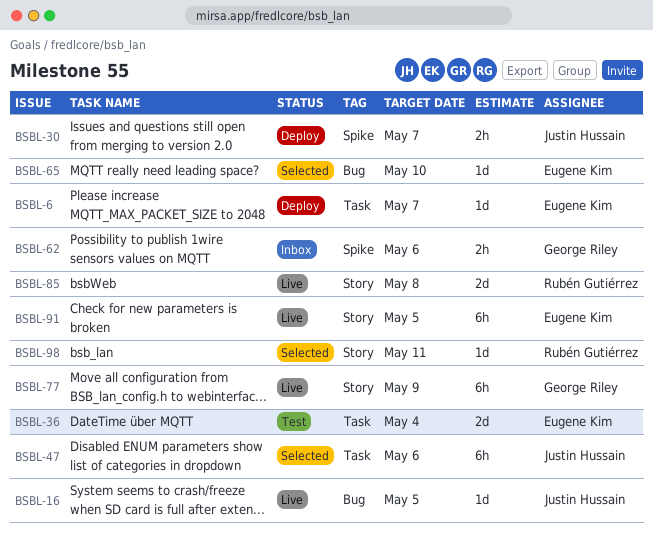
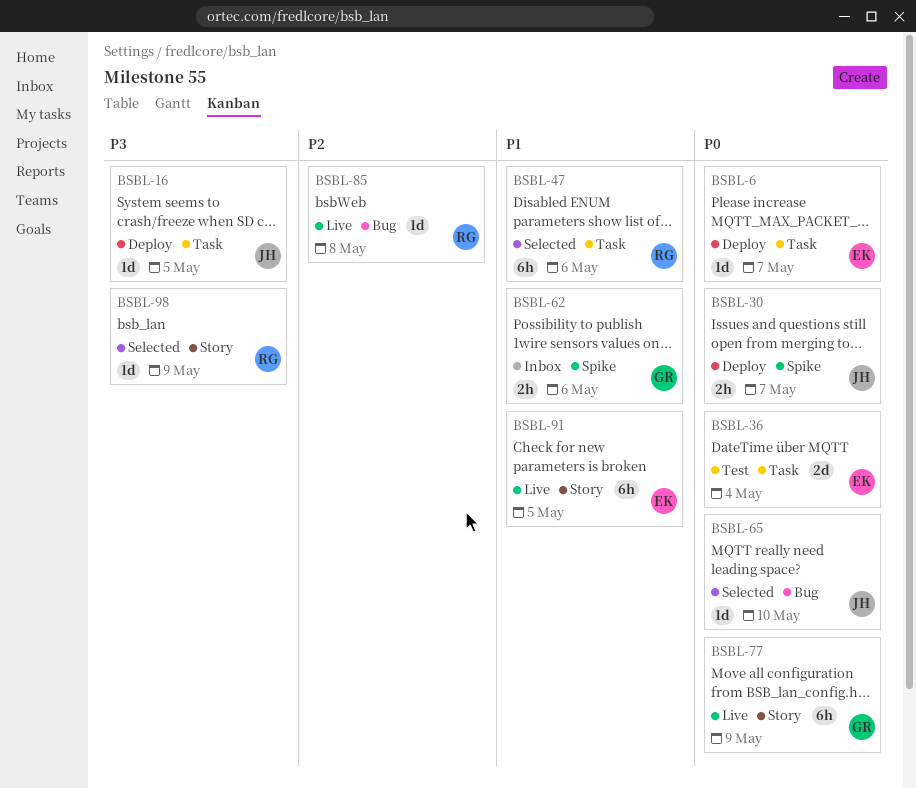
BSBL-16, status: Live -> Deploy
BSBL-16, label: Bug -> Task
BSBL-47, owner: Justin Hussain -> Rubén Gutiérrez
BSBL-65, owner: Eugene Kim -> Justin Hussain
BSBL-85, label: Story -> Bug
BSBL-85, estimate: 2d -> 1d
BSBL-98, due: May 11 -> May 9

